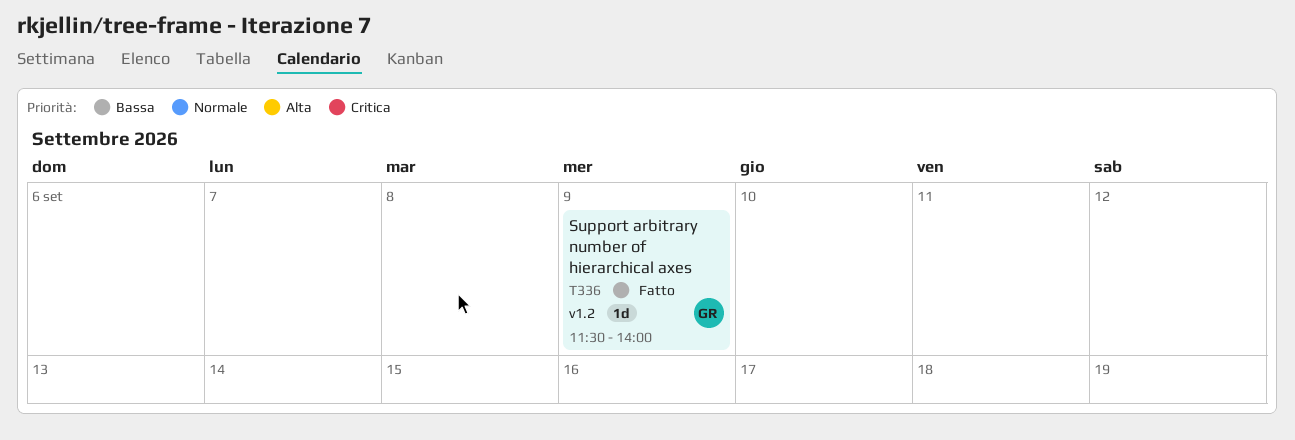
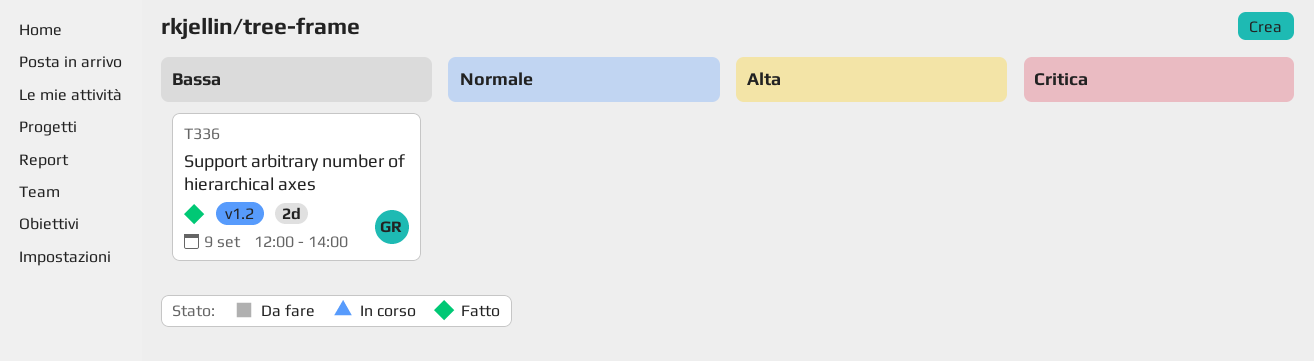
T336, estimate: 1d -> 2d
T336, begins: 11:30 -> 12:00

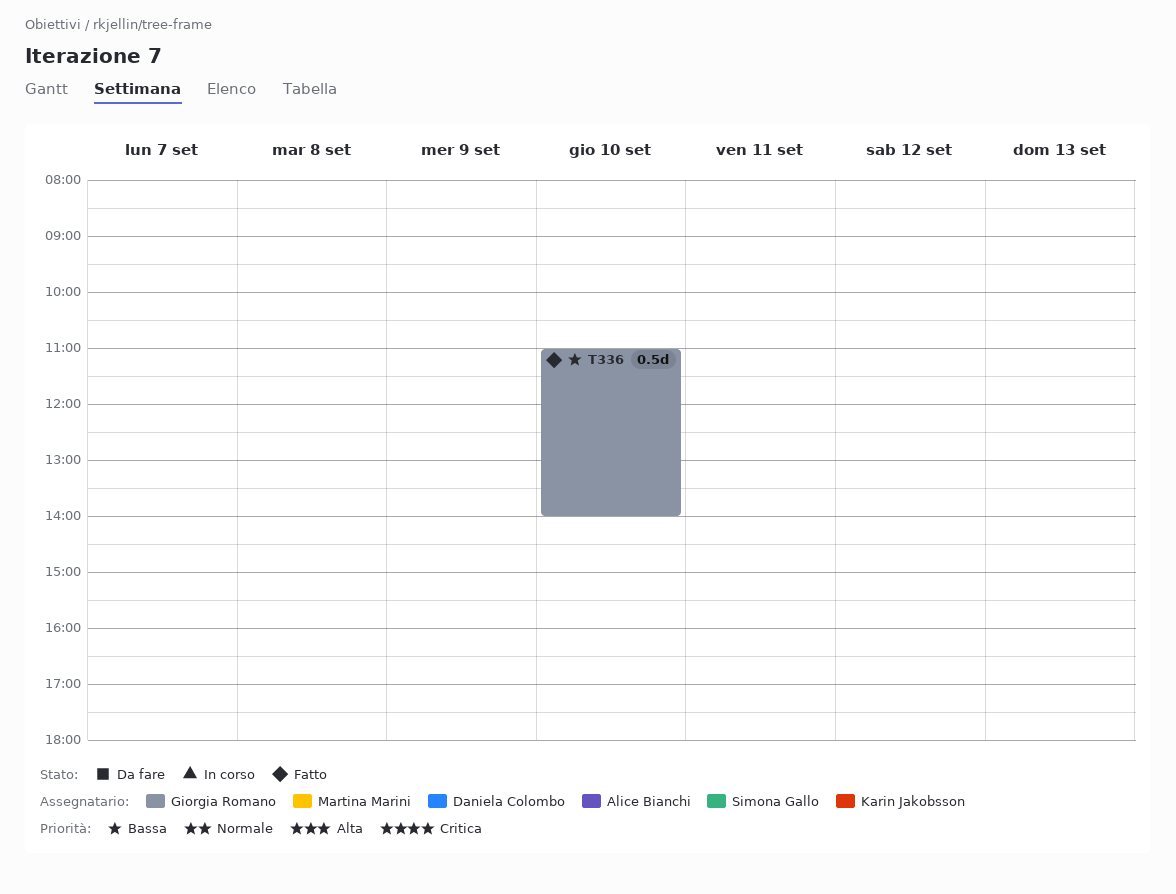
T336, estimate: 2d -> 0.5d
T336, day: Sep 9 -> Sep 10
T336, begins: 12:00 -> 11:00

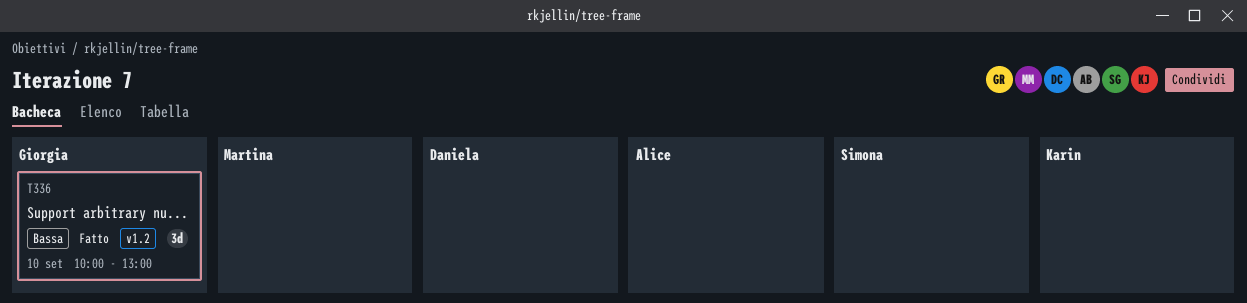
T336, estimate: 0.5d -> 3d
T336, begins: 11:00 -> 10:00
T336, ends: 14:00 -> 13:00

